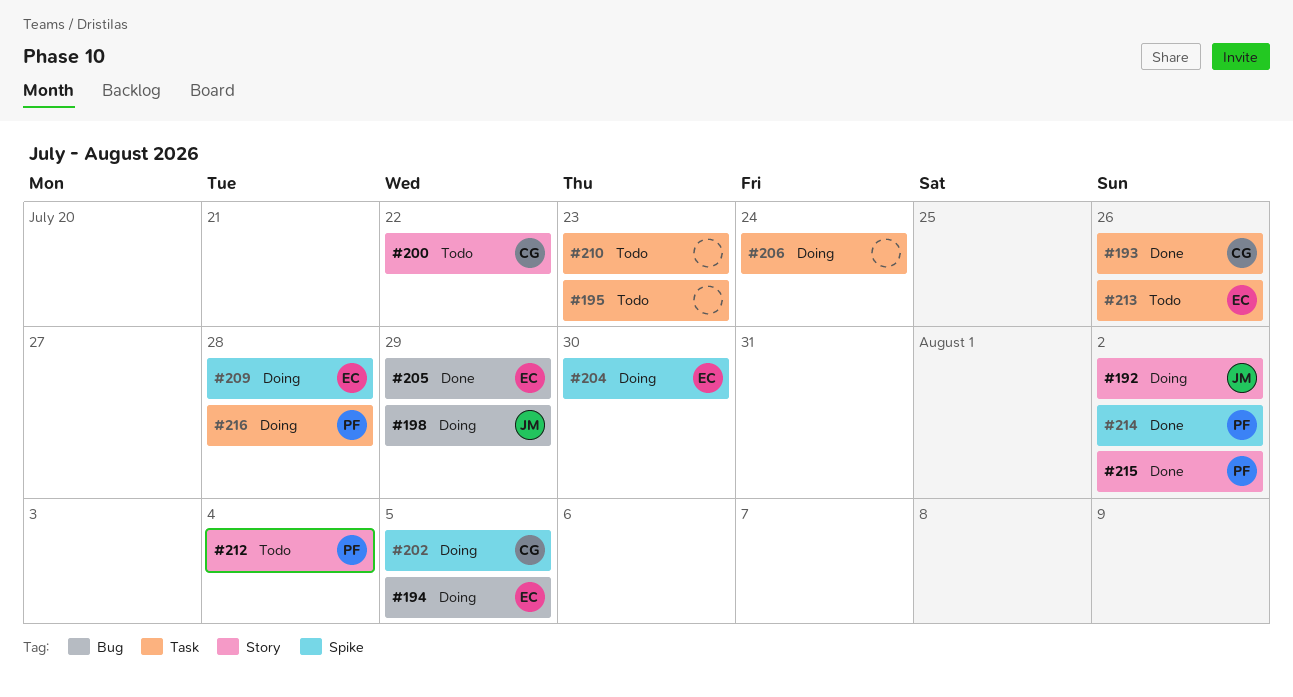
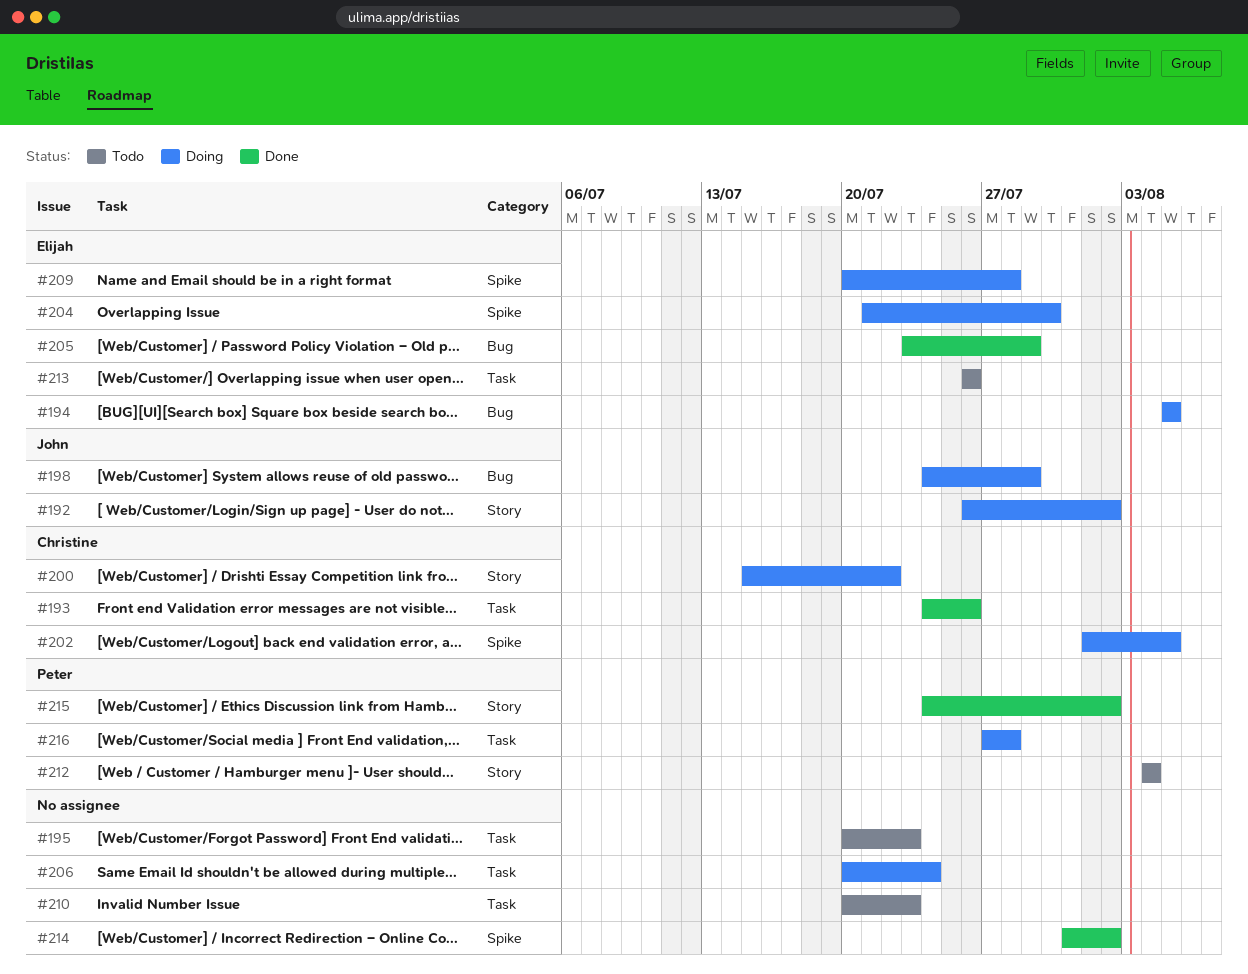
#200, status: Todo -> Doing
#214, owner: Peter -> none

